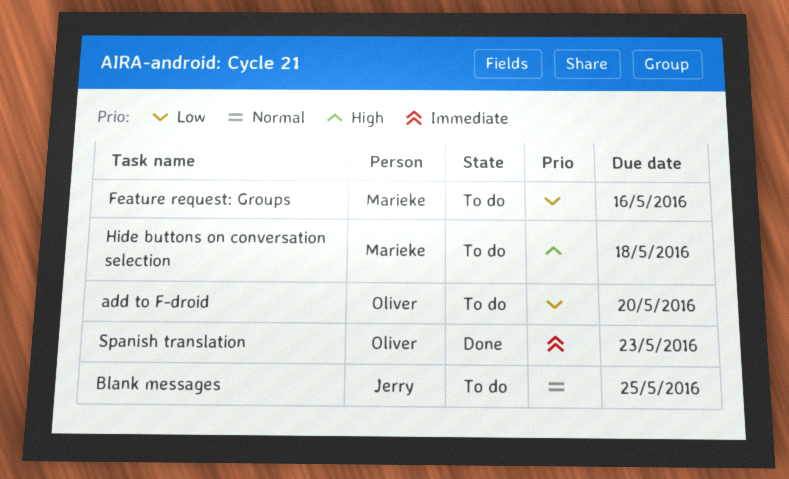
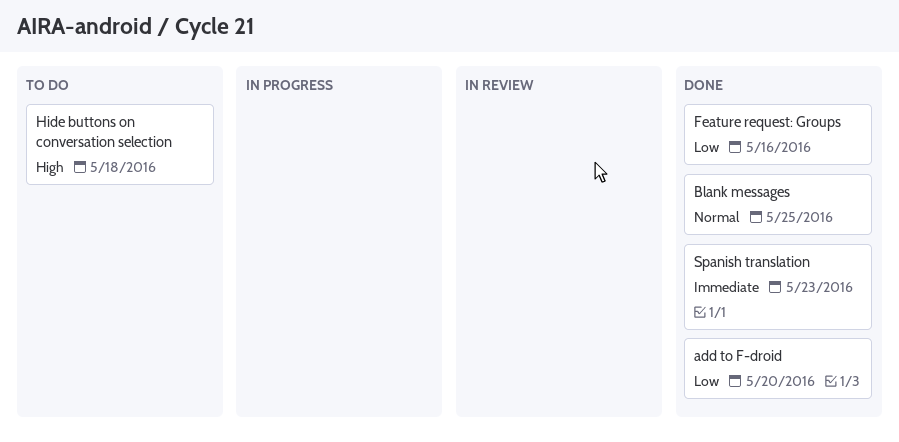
add to F-droid, status: To do -> Done
Blank messages, status: To do -> Done
Feature request: Groups, status: To do -> Done

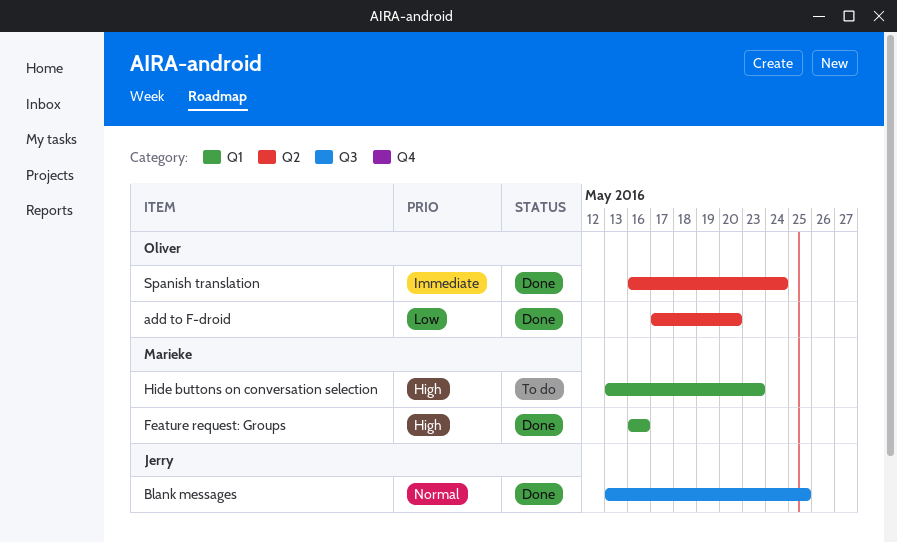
Feature request: Groups, priority: Low -> High
Hide buttons on conversation selection, due: May 18 -> May 23
Spanish translation, due: May 23 -> May 24

